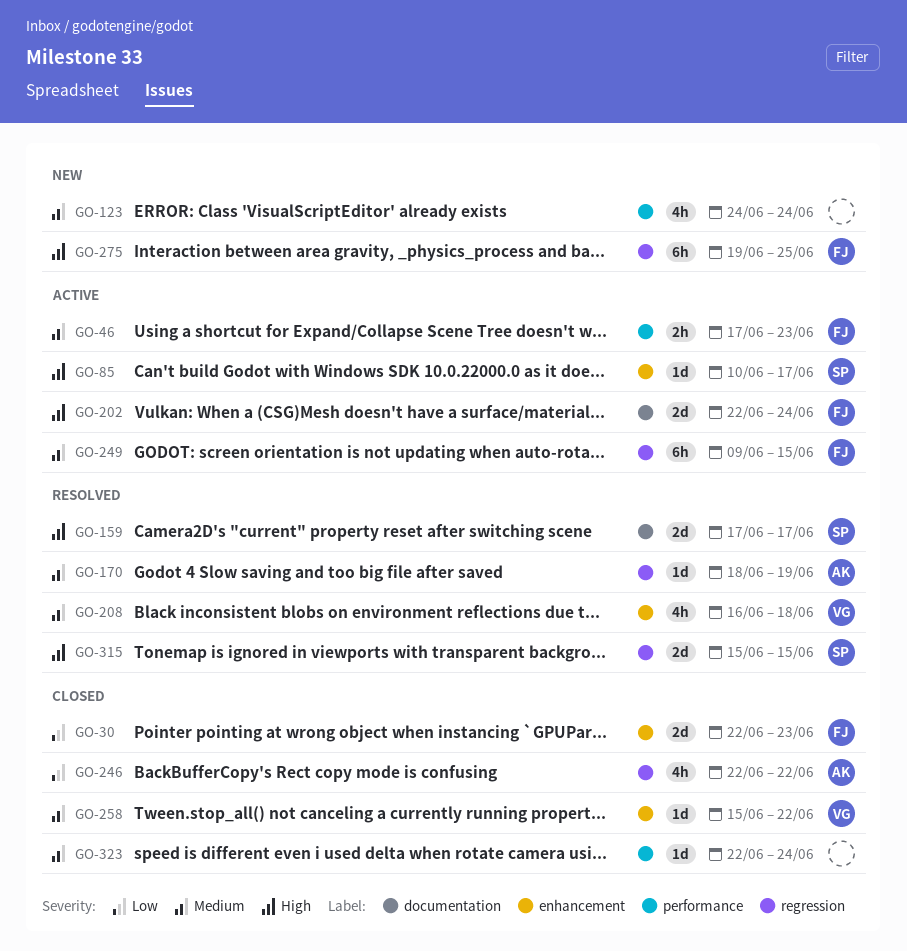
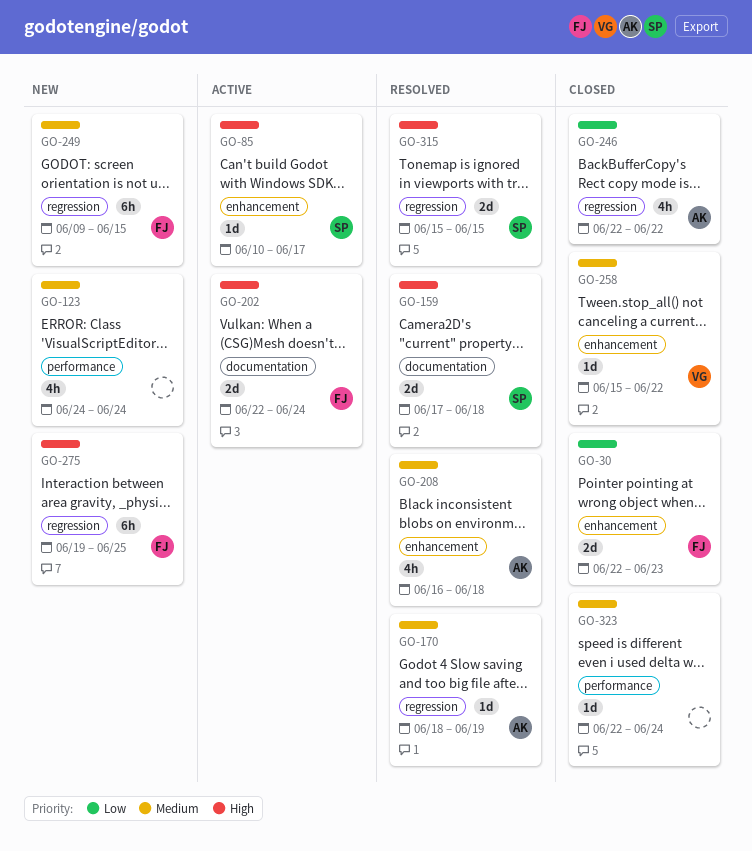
GO-46: present -> none
GO-159, due: Jun 17 -> Jun 18
GO-208, owner: VG -> AK
GO-249, status: Active -> New

